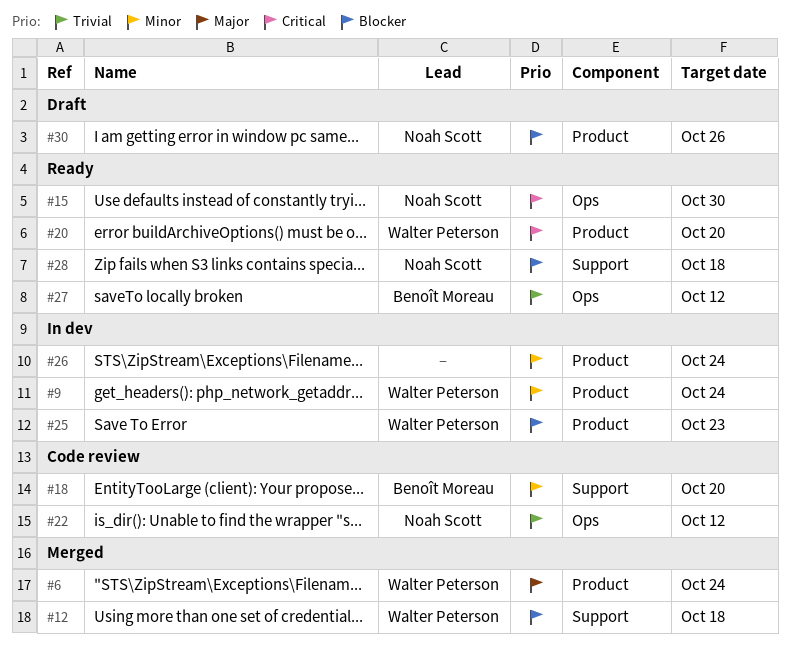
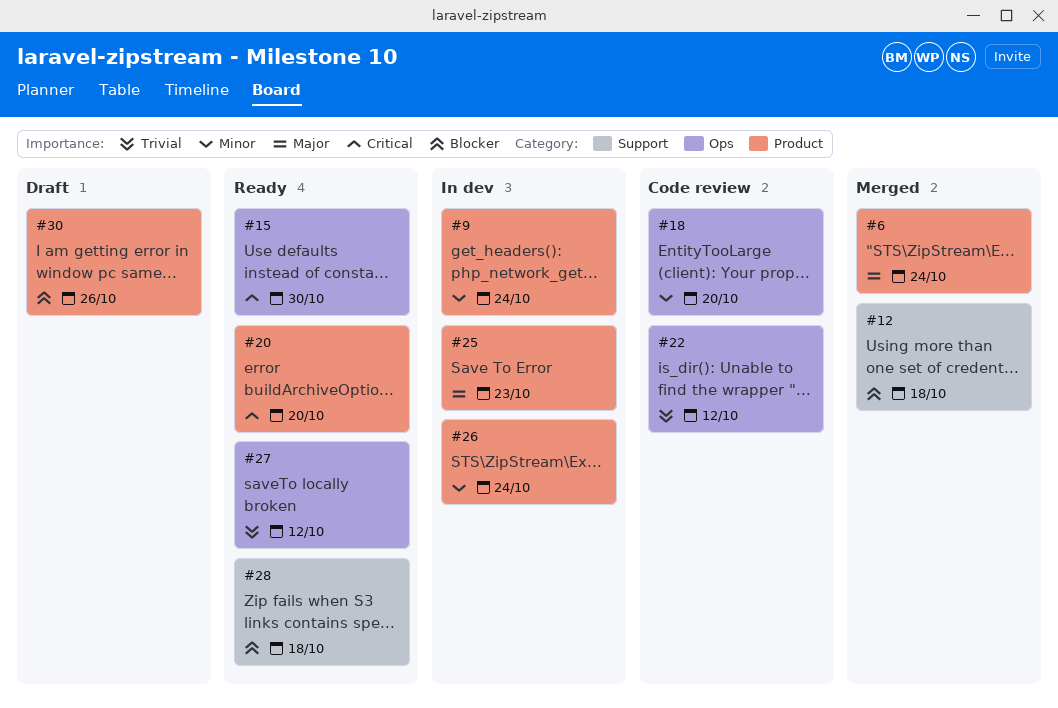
#18, label: Support -> Ops
#25, priority: Blocker -> Major

